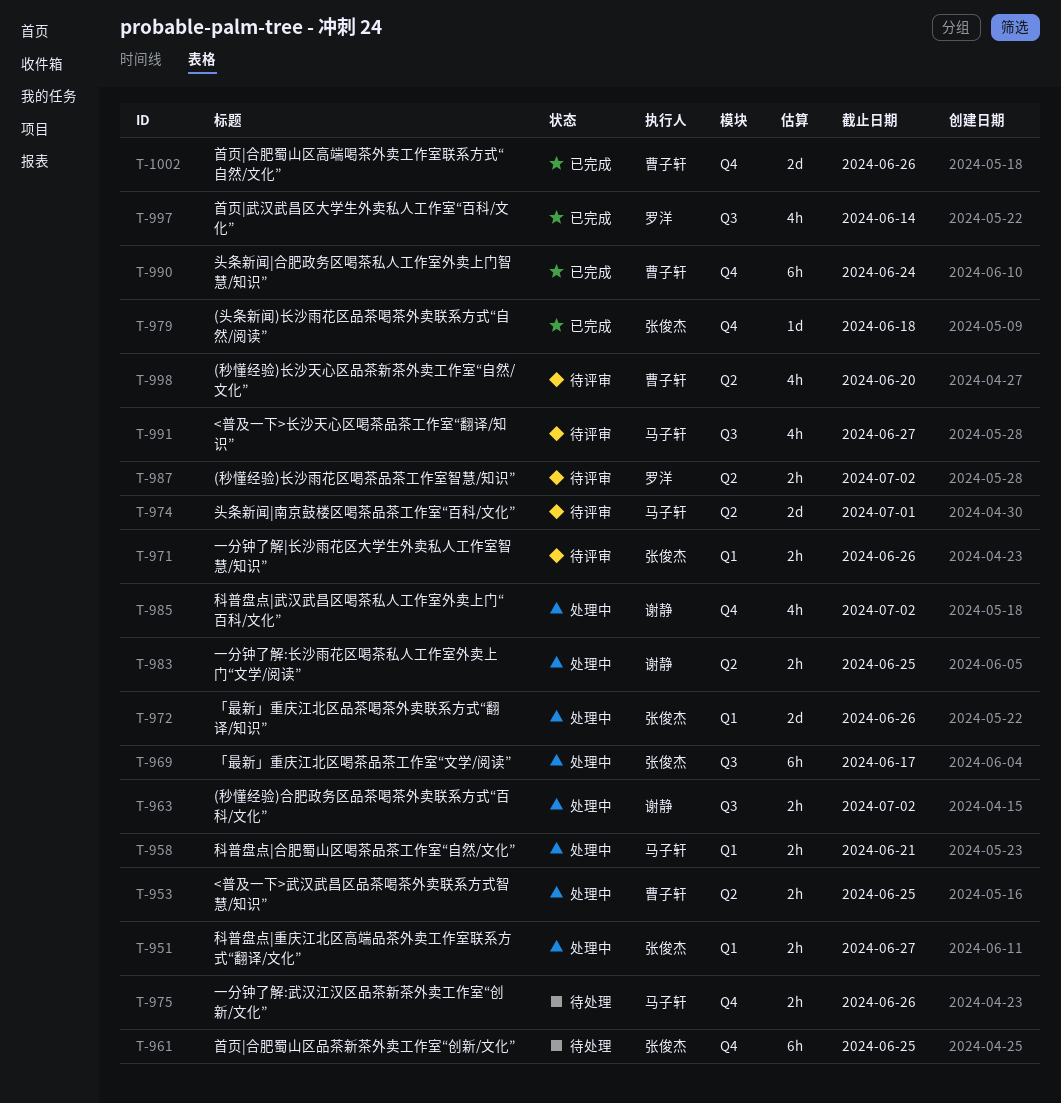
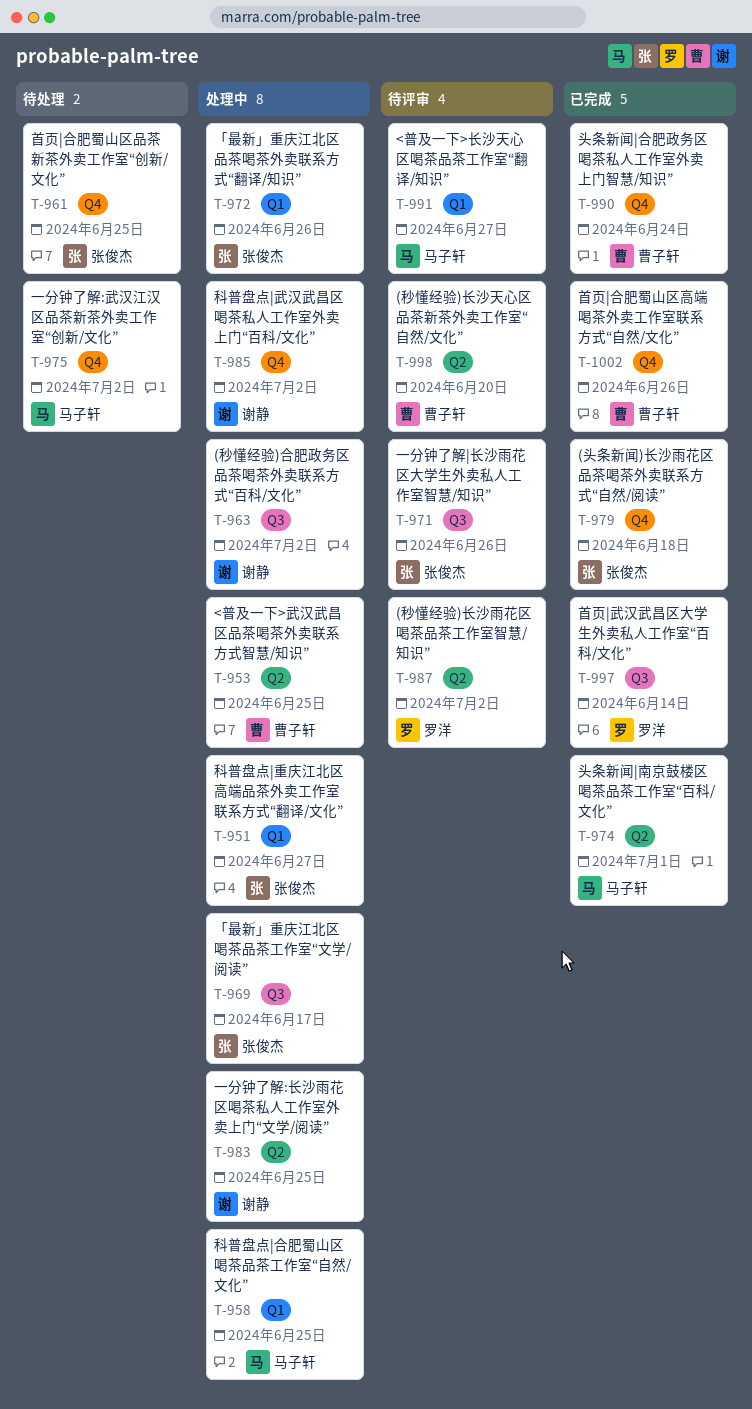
T-958, due: Jun 21 -> Jun 25
T-971, label: Q1 -> Q3
T-974, status: 待评审 -> 已完成
T-975, due: Jun 26 -> Jul 2
T-991, label: Q3 -> Q1

